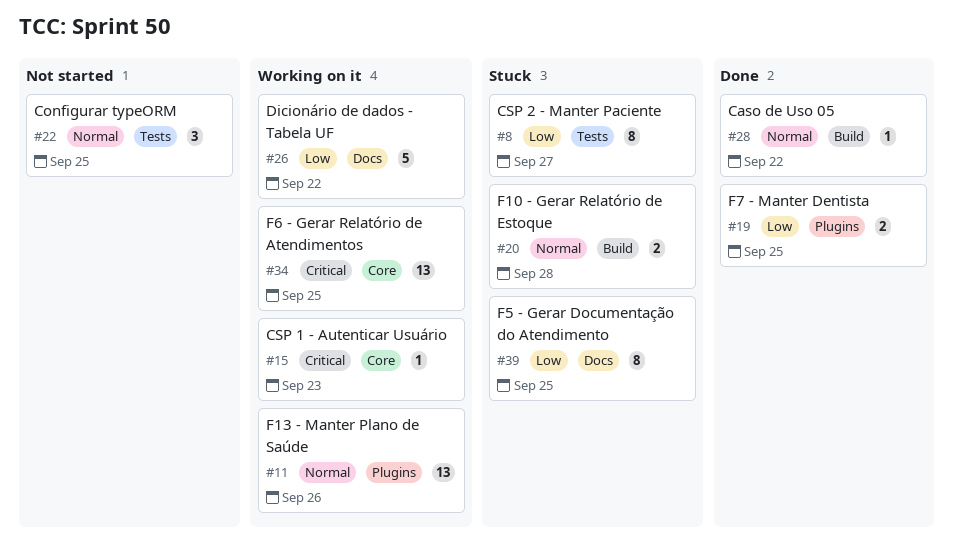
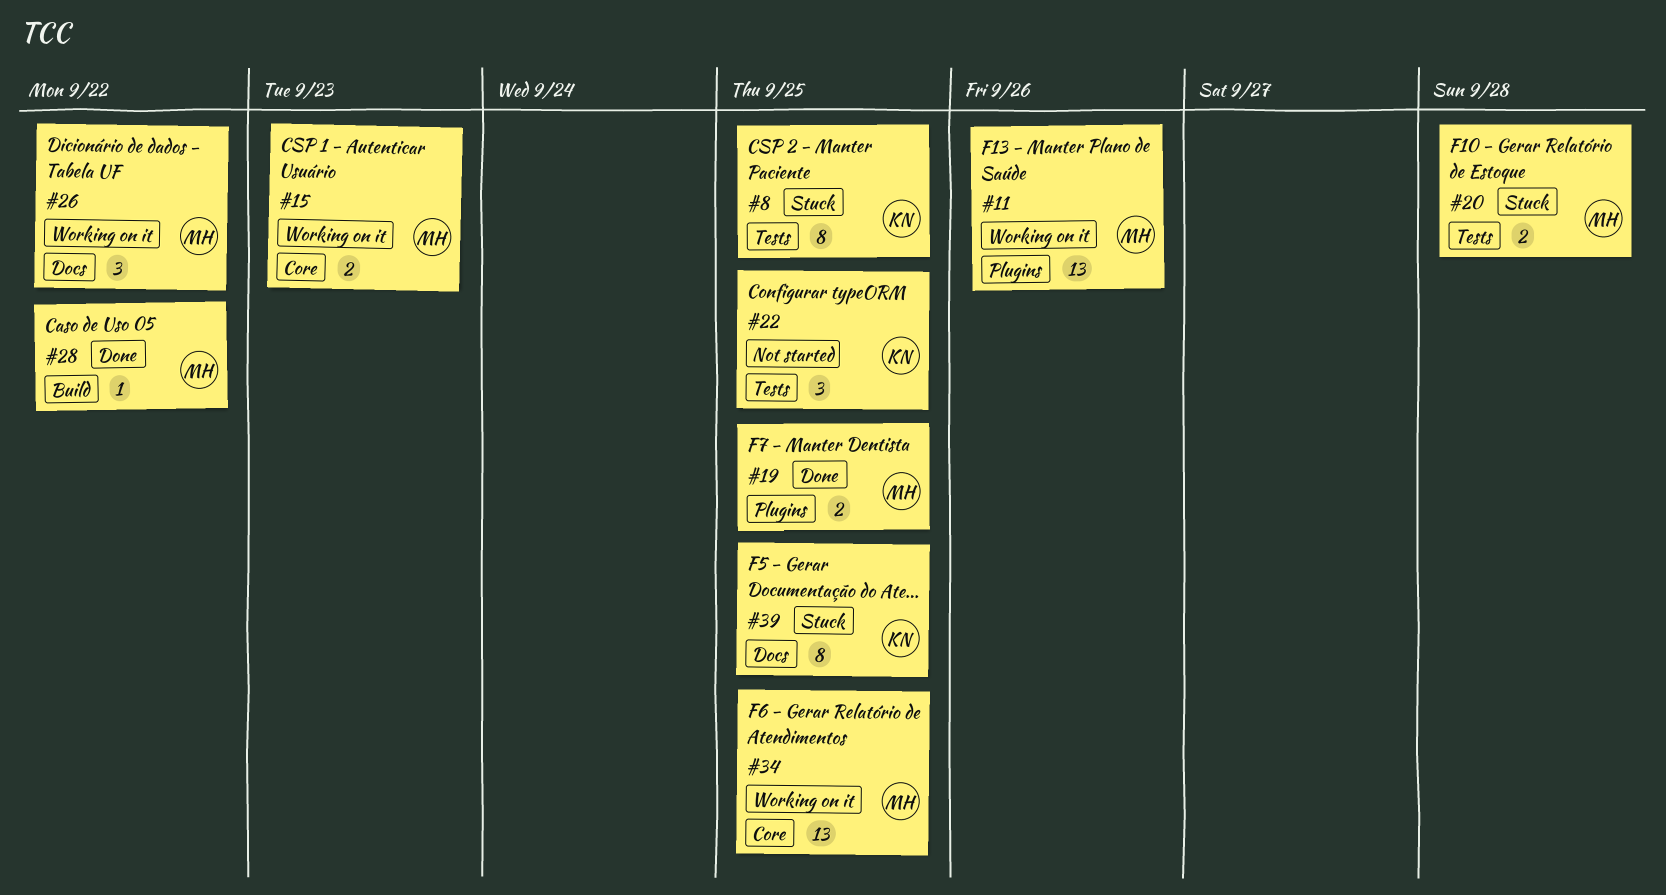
#8, due: Sep 27 -> Sep 25
#15, estimate: 1 -> 2
#20, label: Build -> Tests
#26, estimate: 5 -> 3

